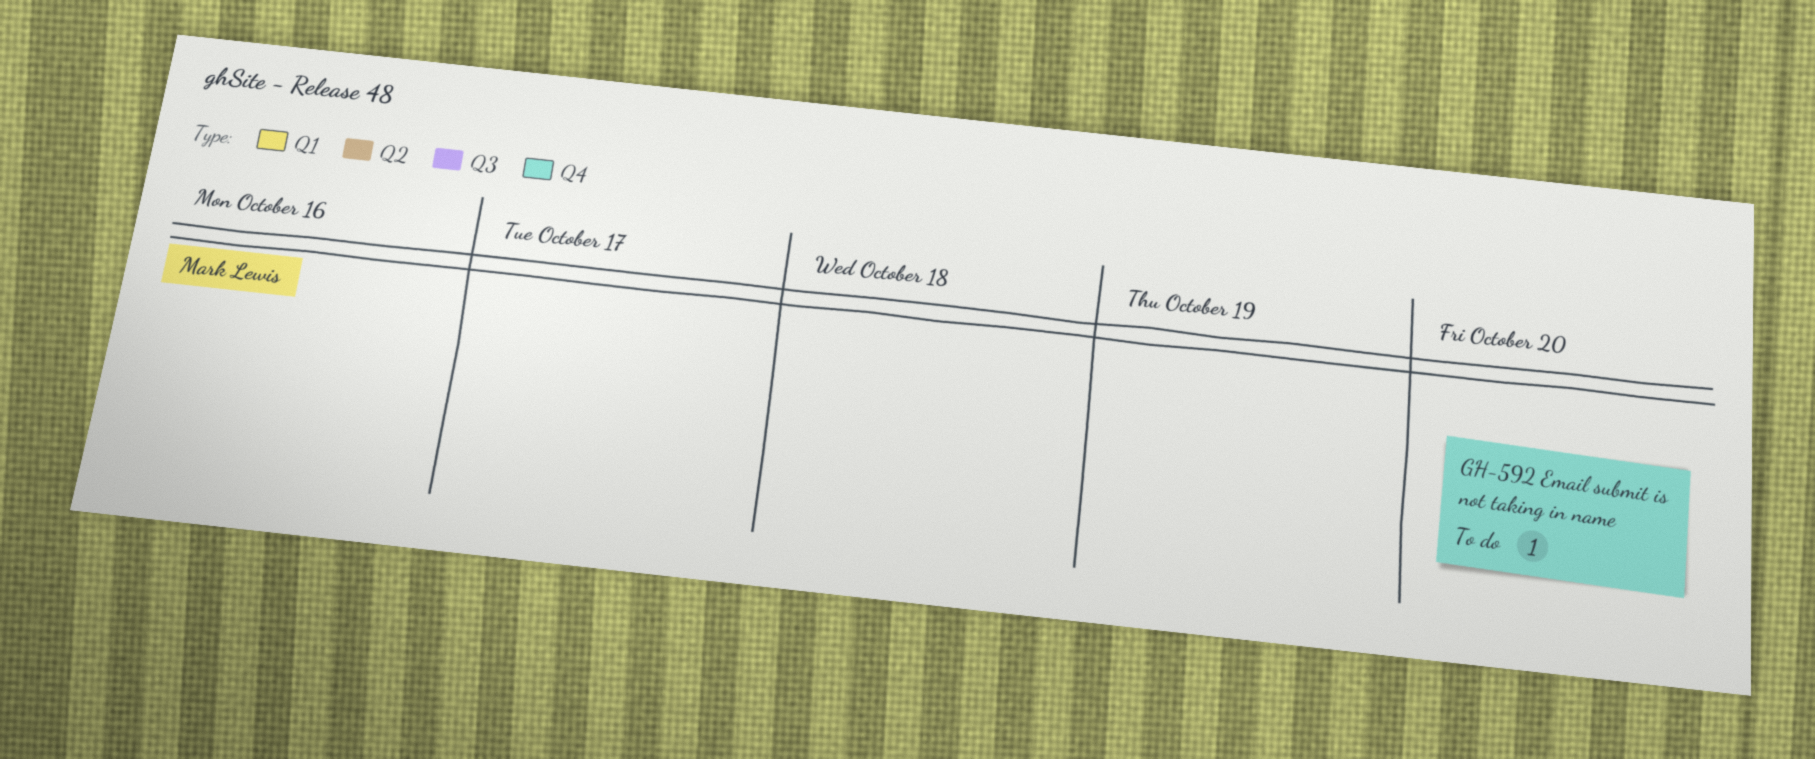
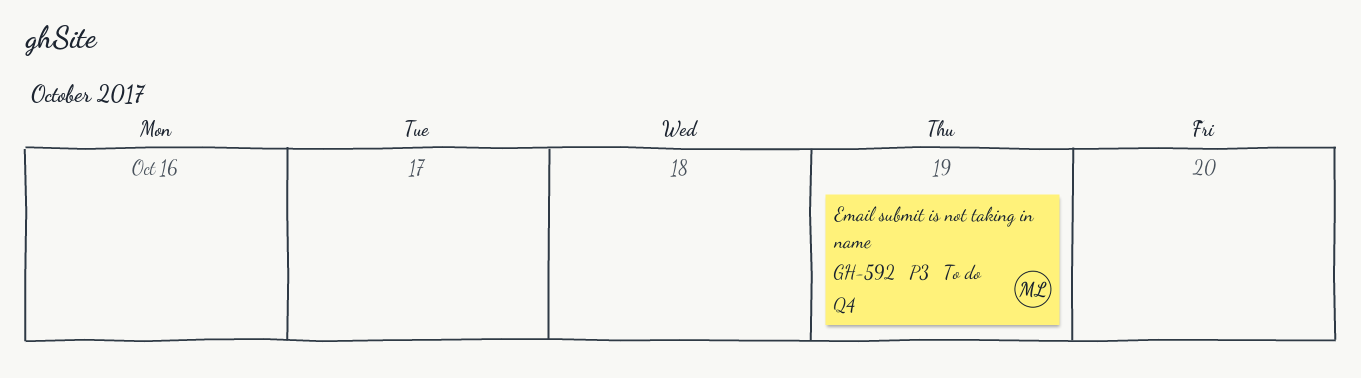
GH-592, due: Oct 20 -> Oct 19

